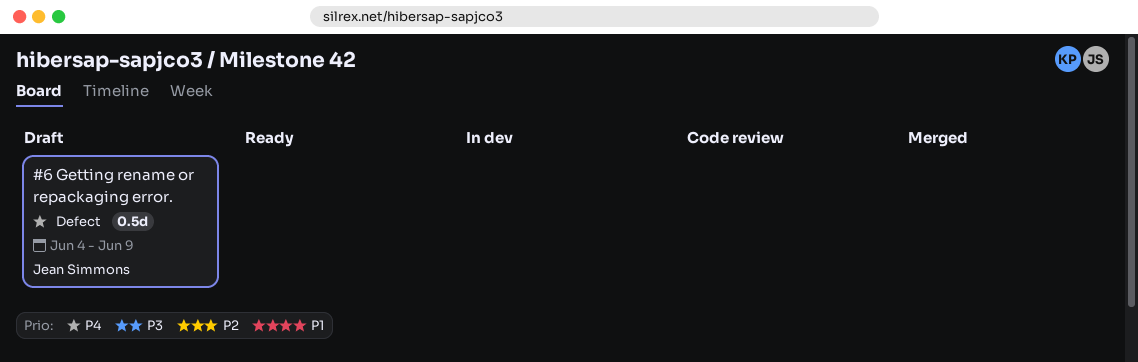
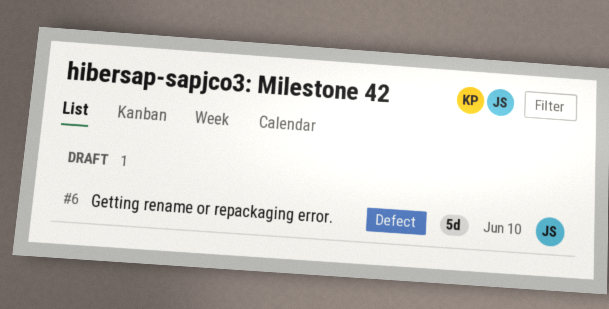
#6, estimate: 0.5d -> 5d
#6, due: Jun 9 -> Jun 10

